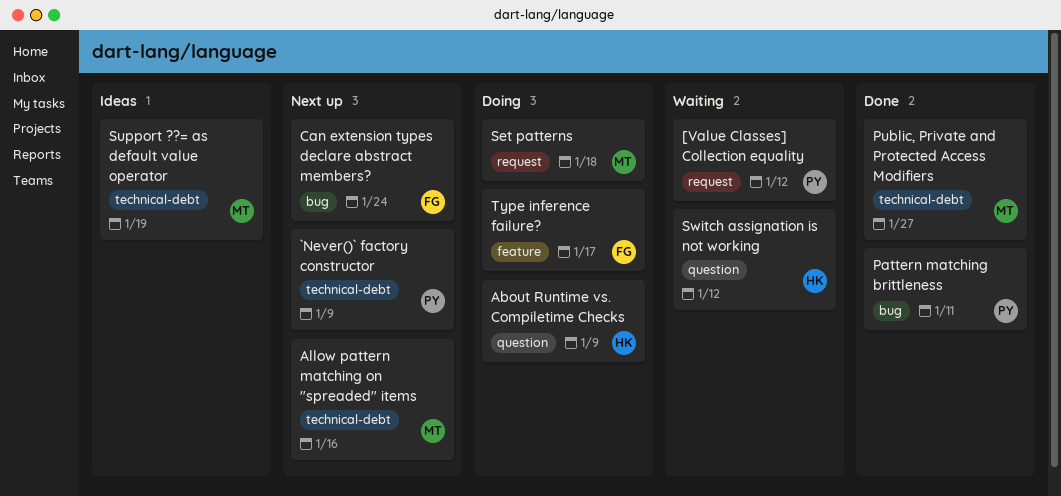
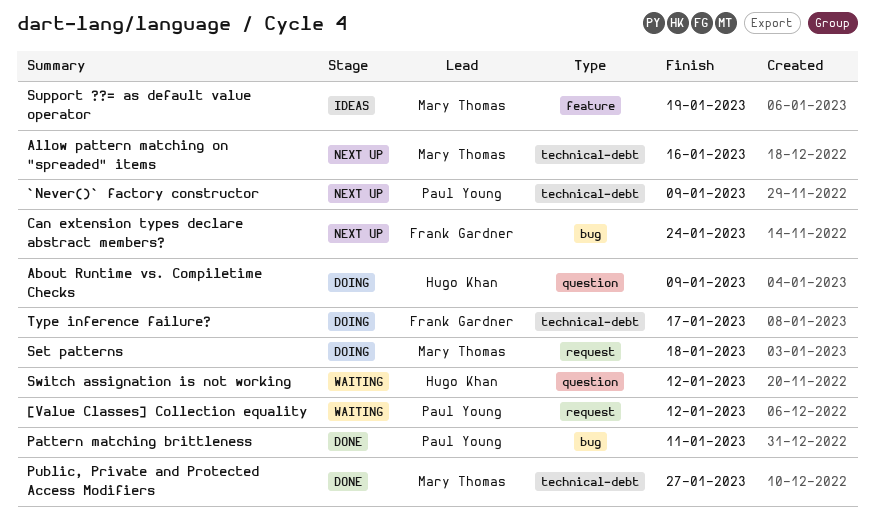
Support ??= as default value operator, label: technical-debt -> feature
Type inference failure?, label: feature -> technical-debt

